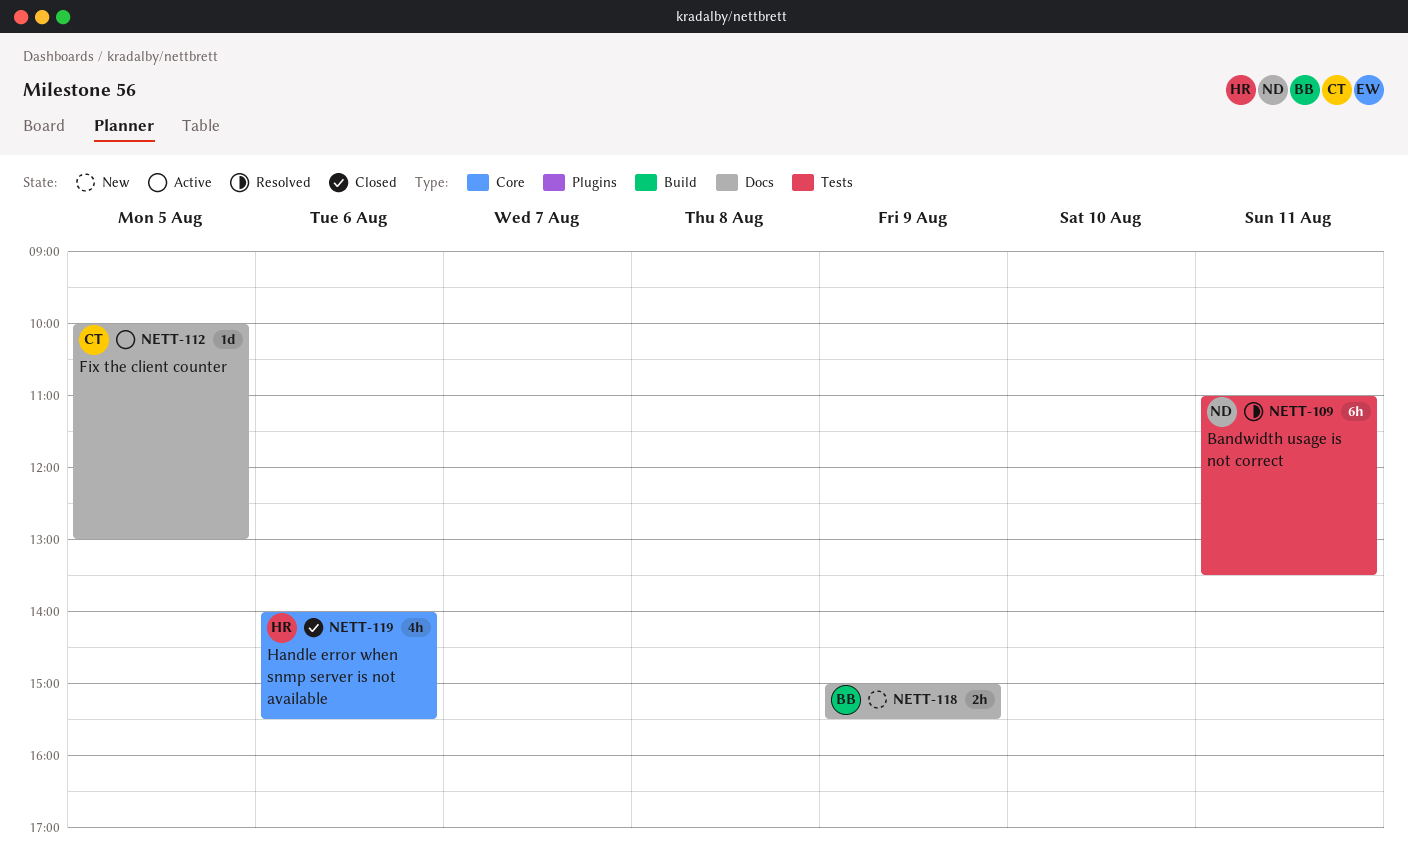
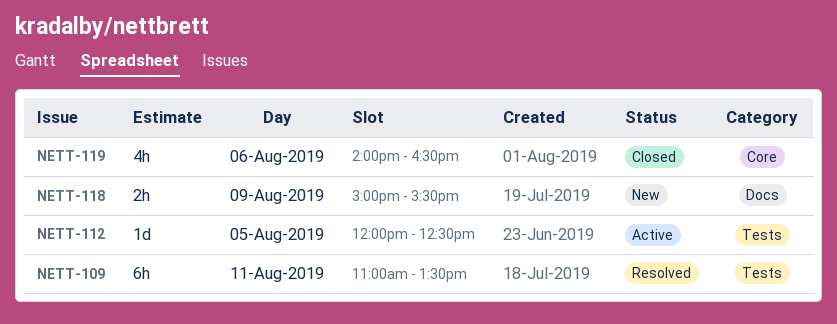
NETT-112, label: Docs -> Tests
NETT-112, begins: 10:00 -> 12:00
NETT-112, ends: 13:00 -> 12:30
NETT-119, ends: 15:30 -> 16:30

